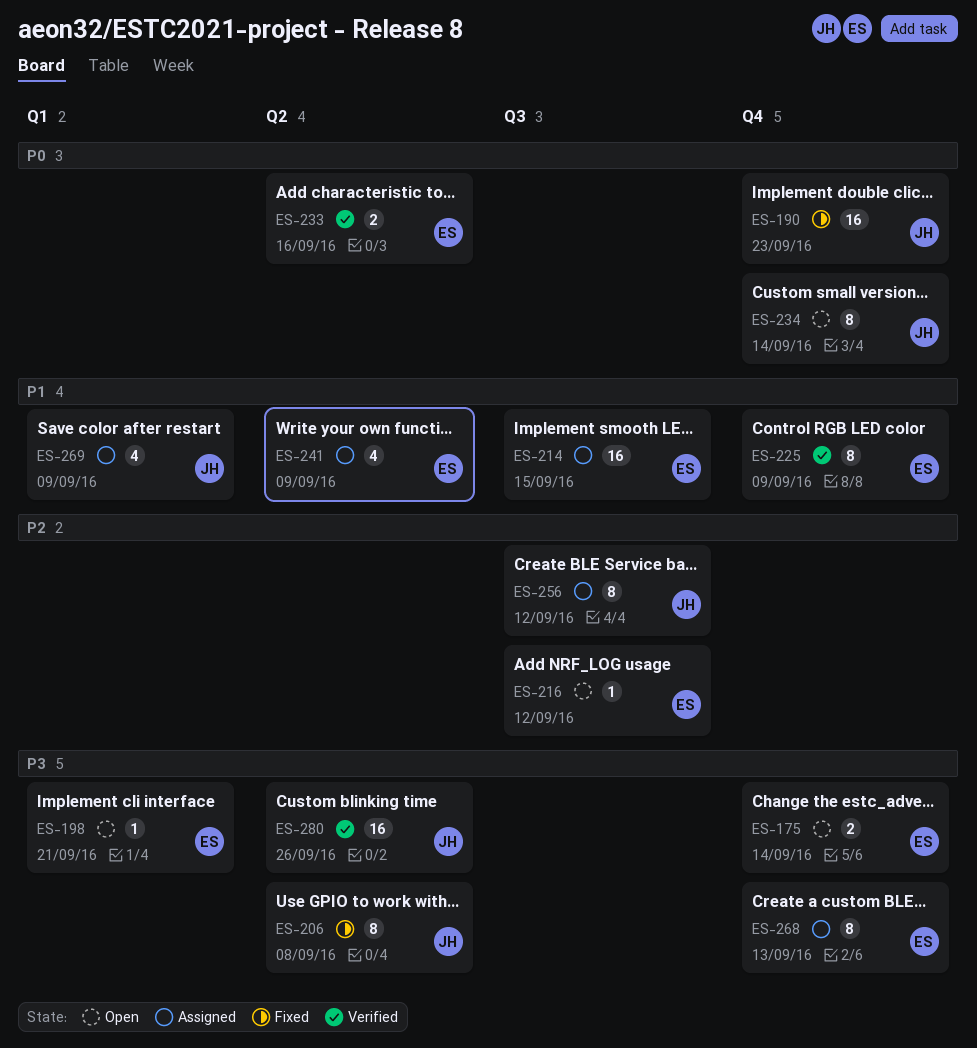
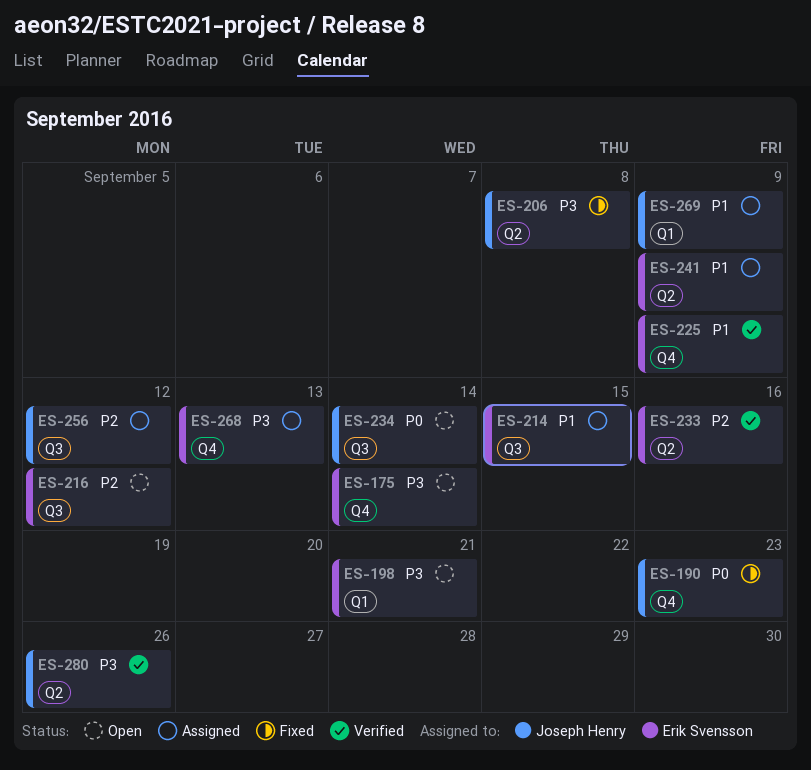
ES-233, priority: P0 -> P2
ES-234, label: Q4 -> Q3

